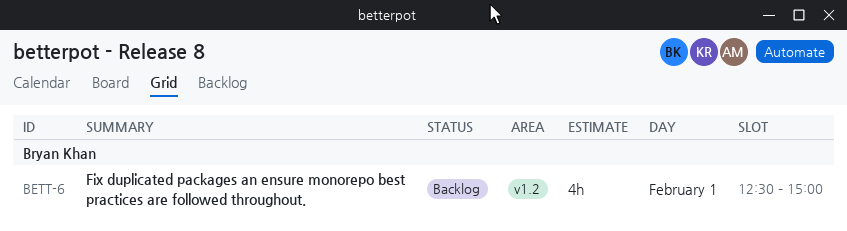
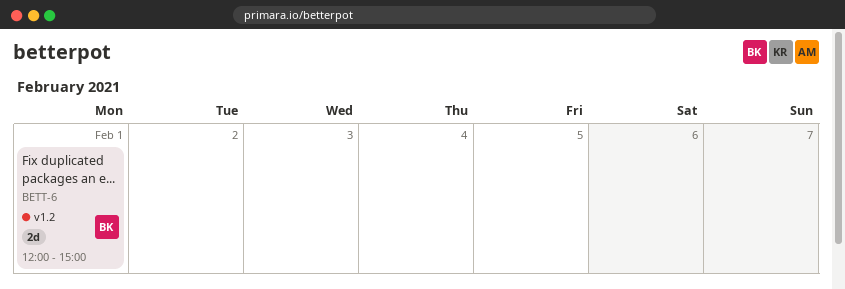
BETT-6, estimate: 4h -> 2d
BETT-6, begins: 12:30 -> 12:00

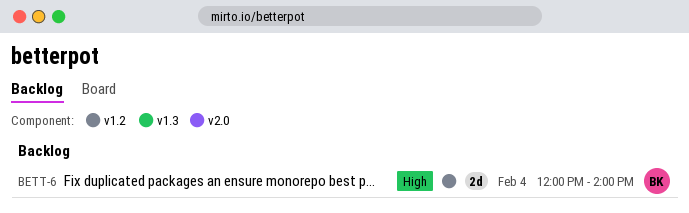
BETT-6, day: Feb 1 -> Feb 4
BETT-6, ends: 15:00 -> 14:00

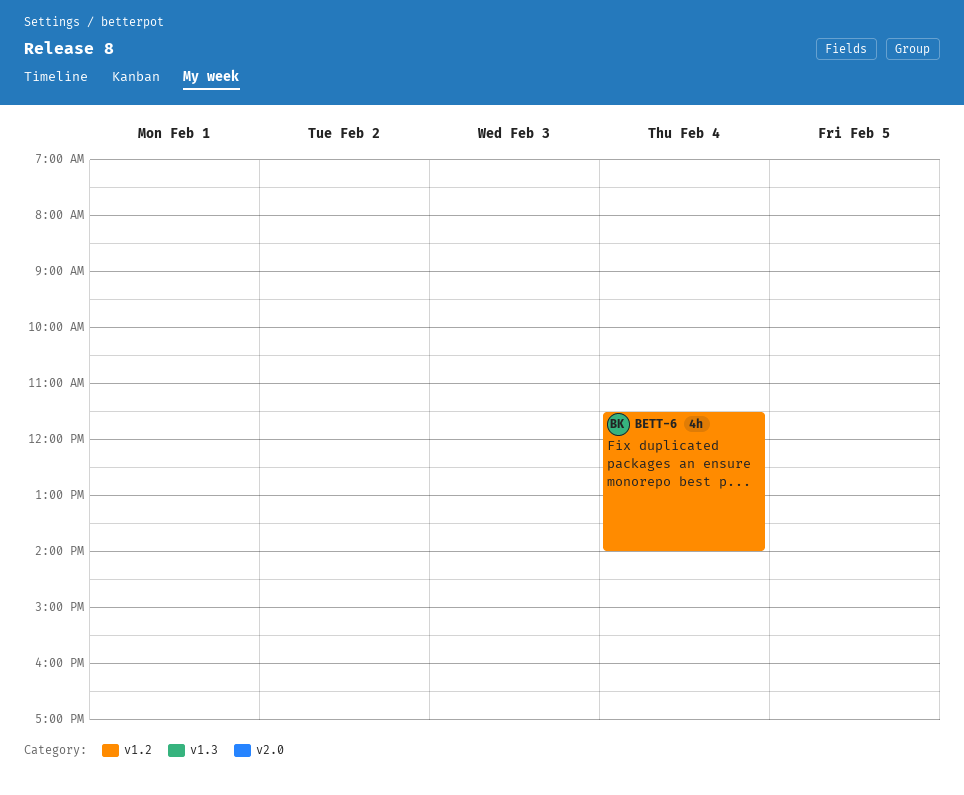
BETT-6, estimate: 2d -> 4h
BETT-6, begins: 12:00 -> 11:30

